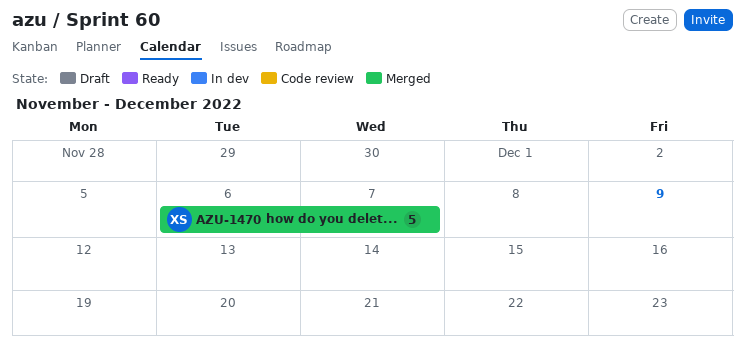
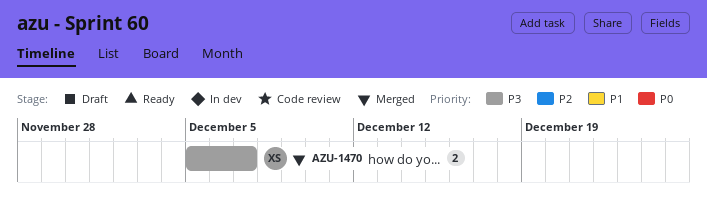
AZU-1470, estimate: 5 -> 2
AZU-1470, start: Dec 6 -> Dec 5

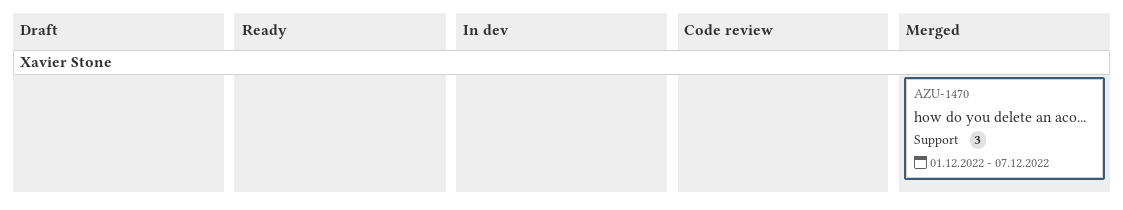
AZU-1470, estimate: 2 -> 3
AZU-1470, start: Dec 5 -> Dec 1

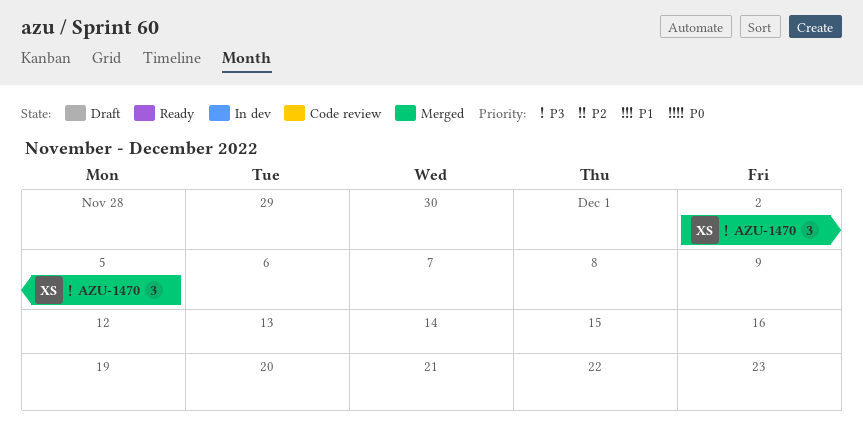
AZU-1470, start: Dec 1 -> Dec 2
AZU-1470, due: Dec 7 -> Dec 5

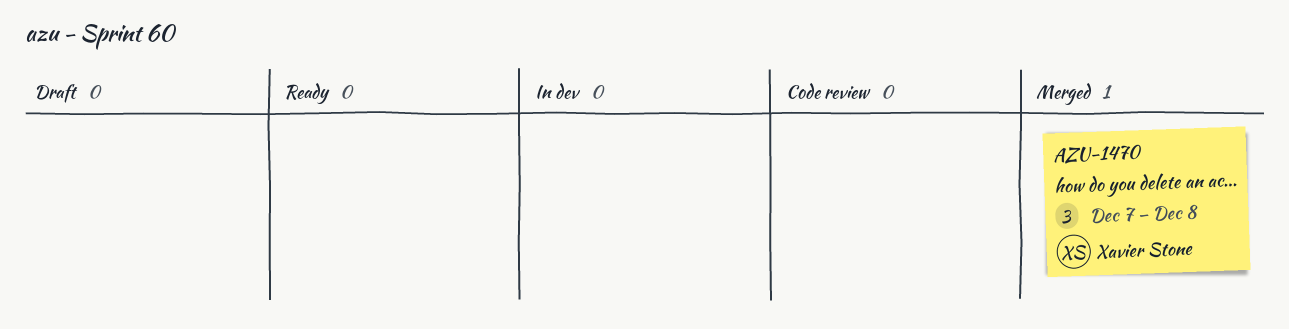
AZU-1470, start: Dec 2 -> Dec 7
AZU-1470, due: Dec 5 -> Dec 8

